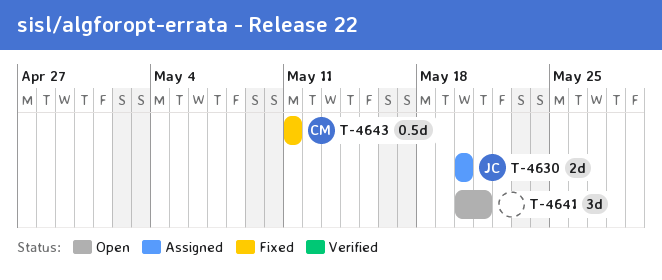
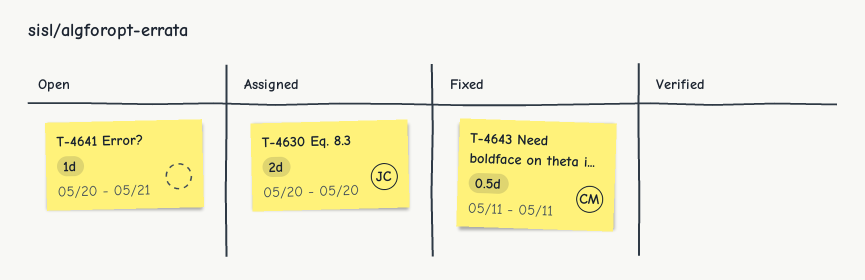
T-4641, estimate: 3d -> 1d

